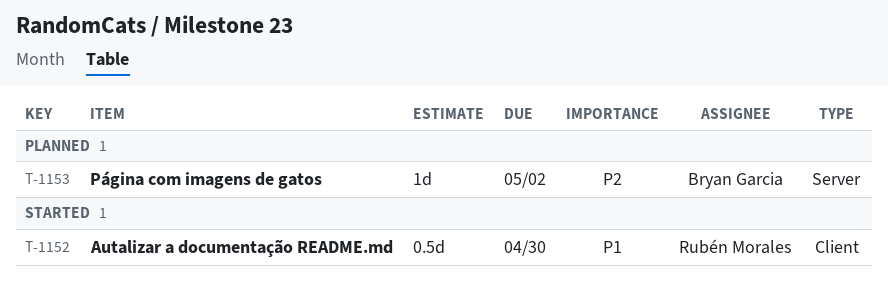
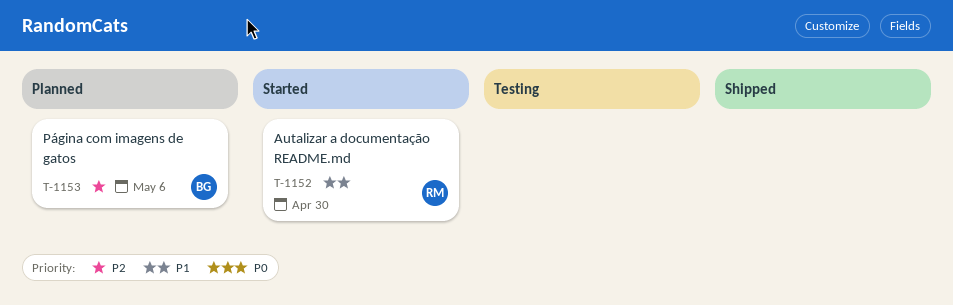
T-1153, due: May 2 -> May 6

